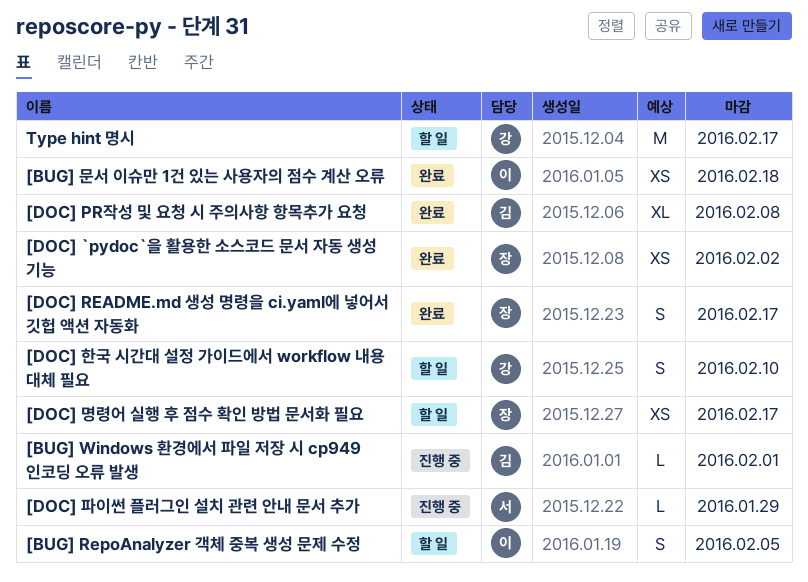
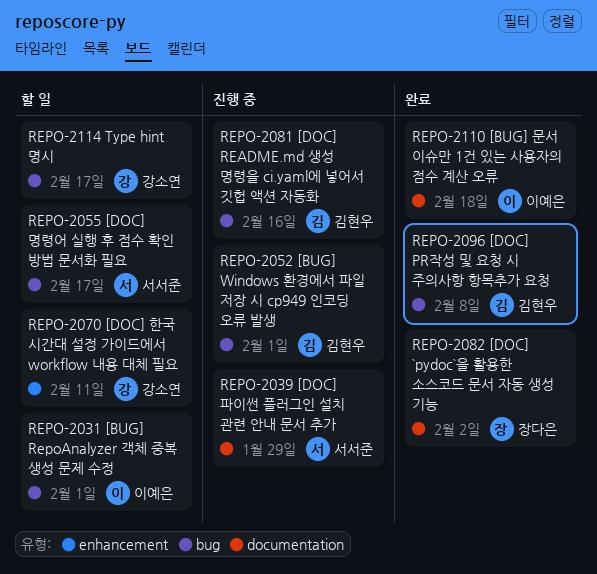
[BUG] RepoAnalyzer 객체 중복 생성 문제 수정, due: Feb 5 -> Feb 1
[DOC] README.md 생성 명령을 ci.yaml에 넣어서 깃헙 액션 자동화, status: 완료 -> 진행 중
[DOC] README.md 생성 명령을 ci.yaml에 넣어서 깃헙 액션 자동화, owner: 장다은 -> 김현우
[DOC] README.md 생성 명령을 ci.yaml에 넣어서 깃헙 액션 자동화, due: Feb 17 -> Feb 16
[DOC] 명령어 실행 후 점수 확인 방법 문서화 필요, owner: 장다은 -> 서서준
[DOC] 한국 시간대 설정 가이드에서 workflow 내용 대체 필요, due: Feb 10 -> Feb 11

